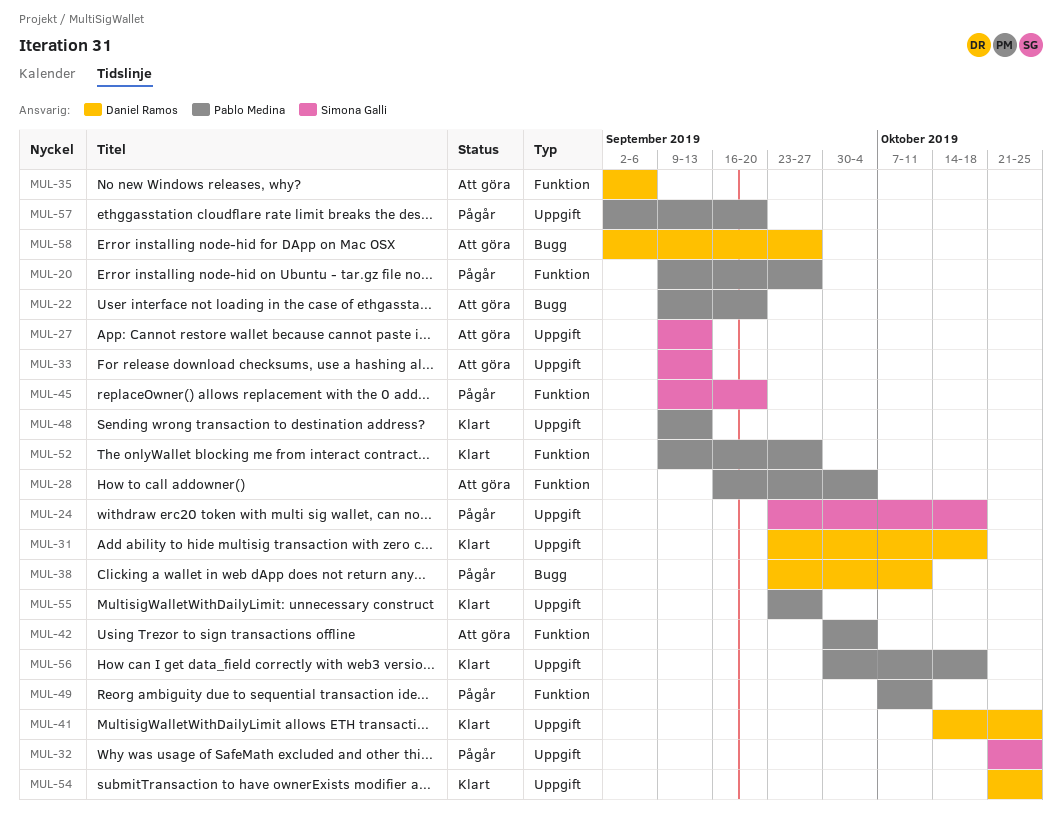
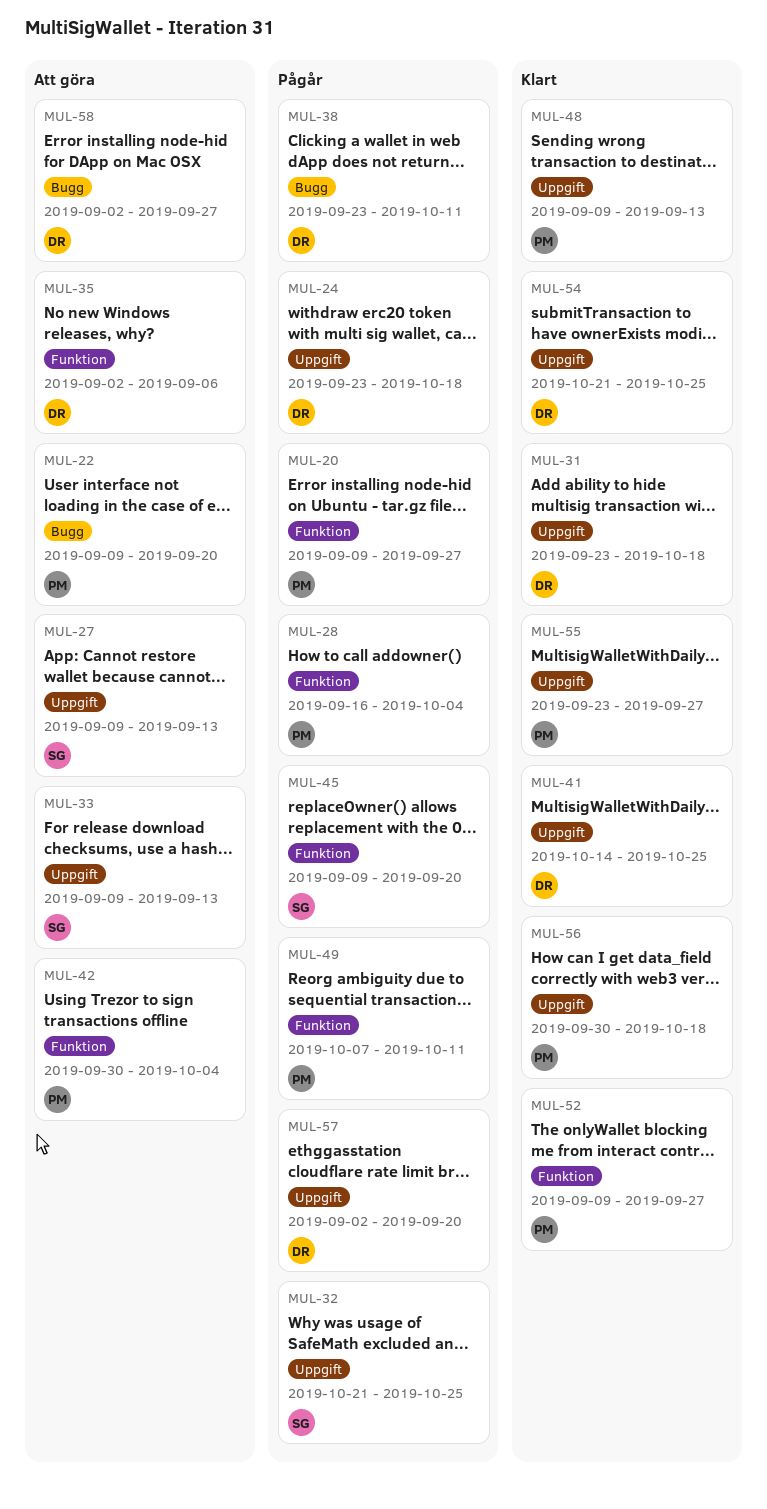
MUL-24, owner: Simona Galli -> Daniel Ramos
MUL-28, status: Att göra -> Pågår
MUL-57, owner: Pablo Medina -> Daniel Ramos

